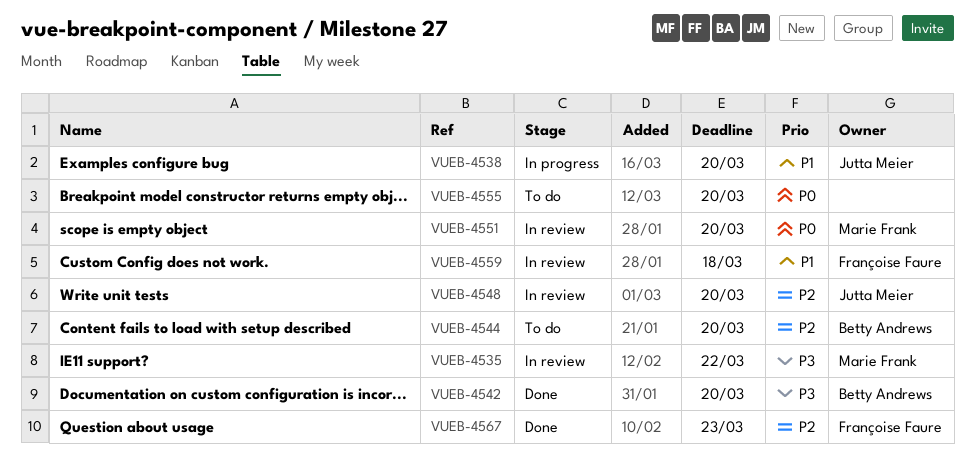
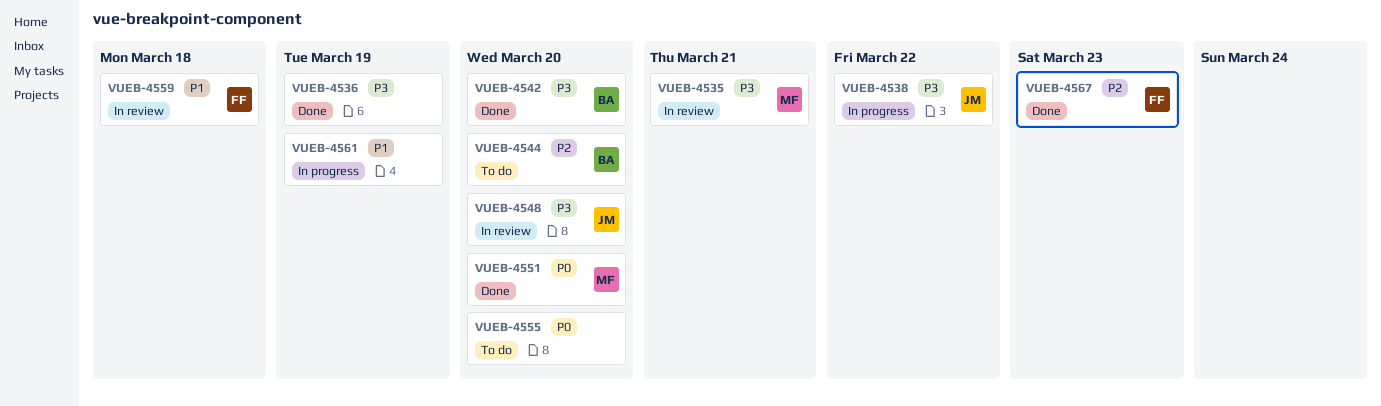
VUEB-4535, due: Mar 22 -> Mar 21
VUEB-4536: none -> present
VUEB-4538, priority: P1 -> P3
VUEB-4538, due: Mar 20 -> Mar 22
VUEB-4548, priority: P2 -> P3
VUEB-4551, status: In review -> Done
VUEB-4561: none -> present

